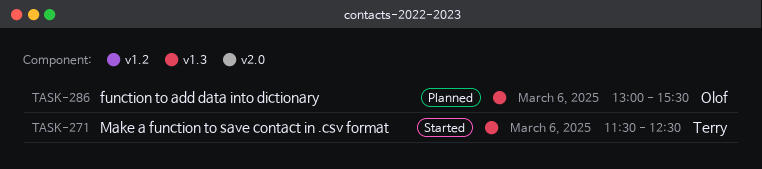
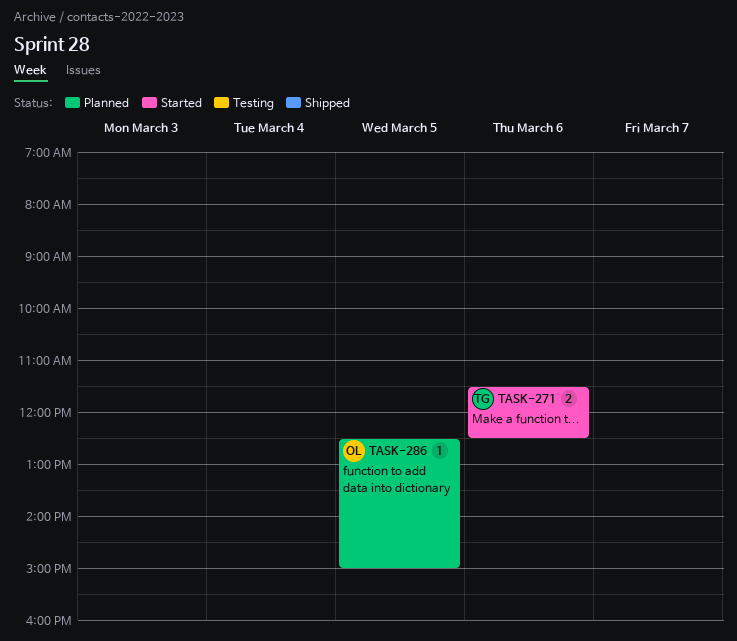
TASK-286, day: Mar 6 -> Mar 5
TASK-286, begins: 13:00 -> 12:30
TASK-286, ends: 15:30 -> 15:00

